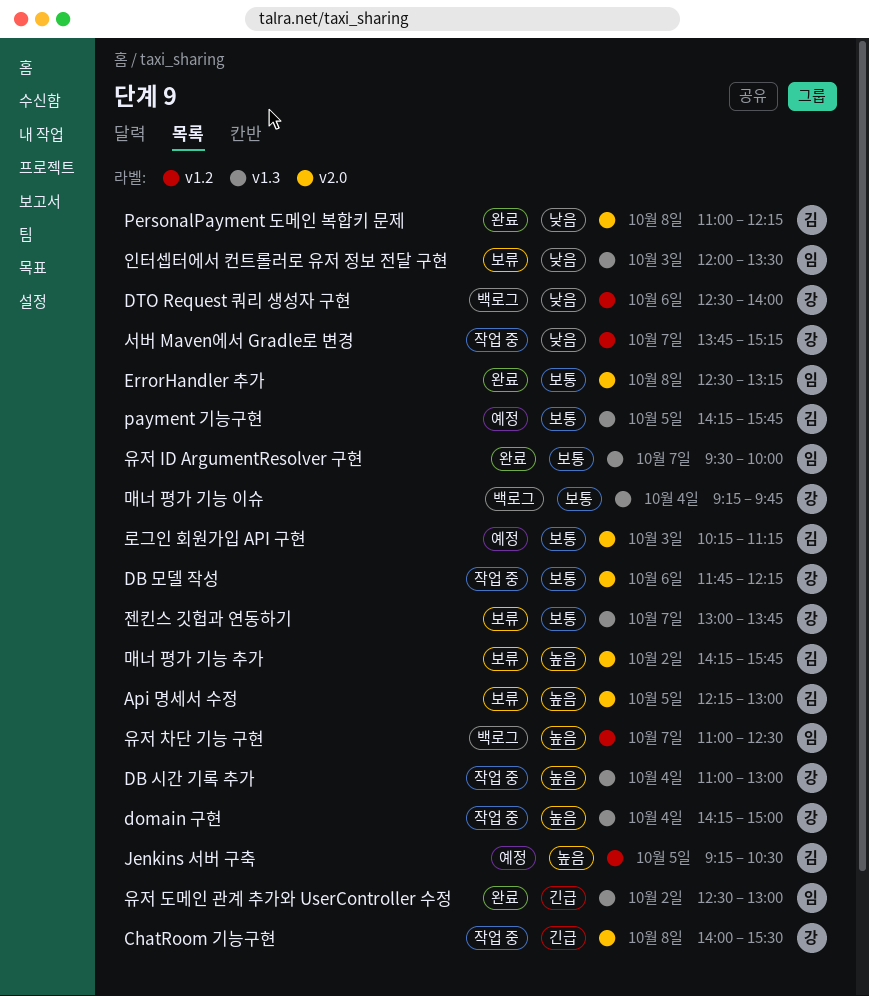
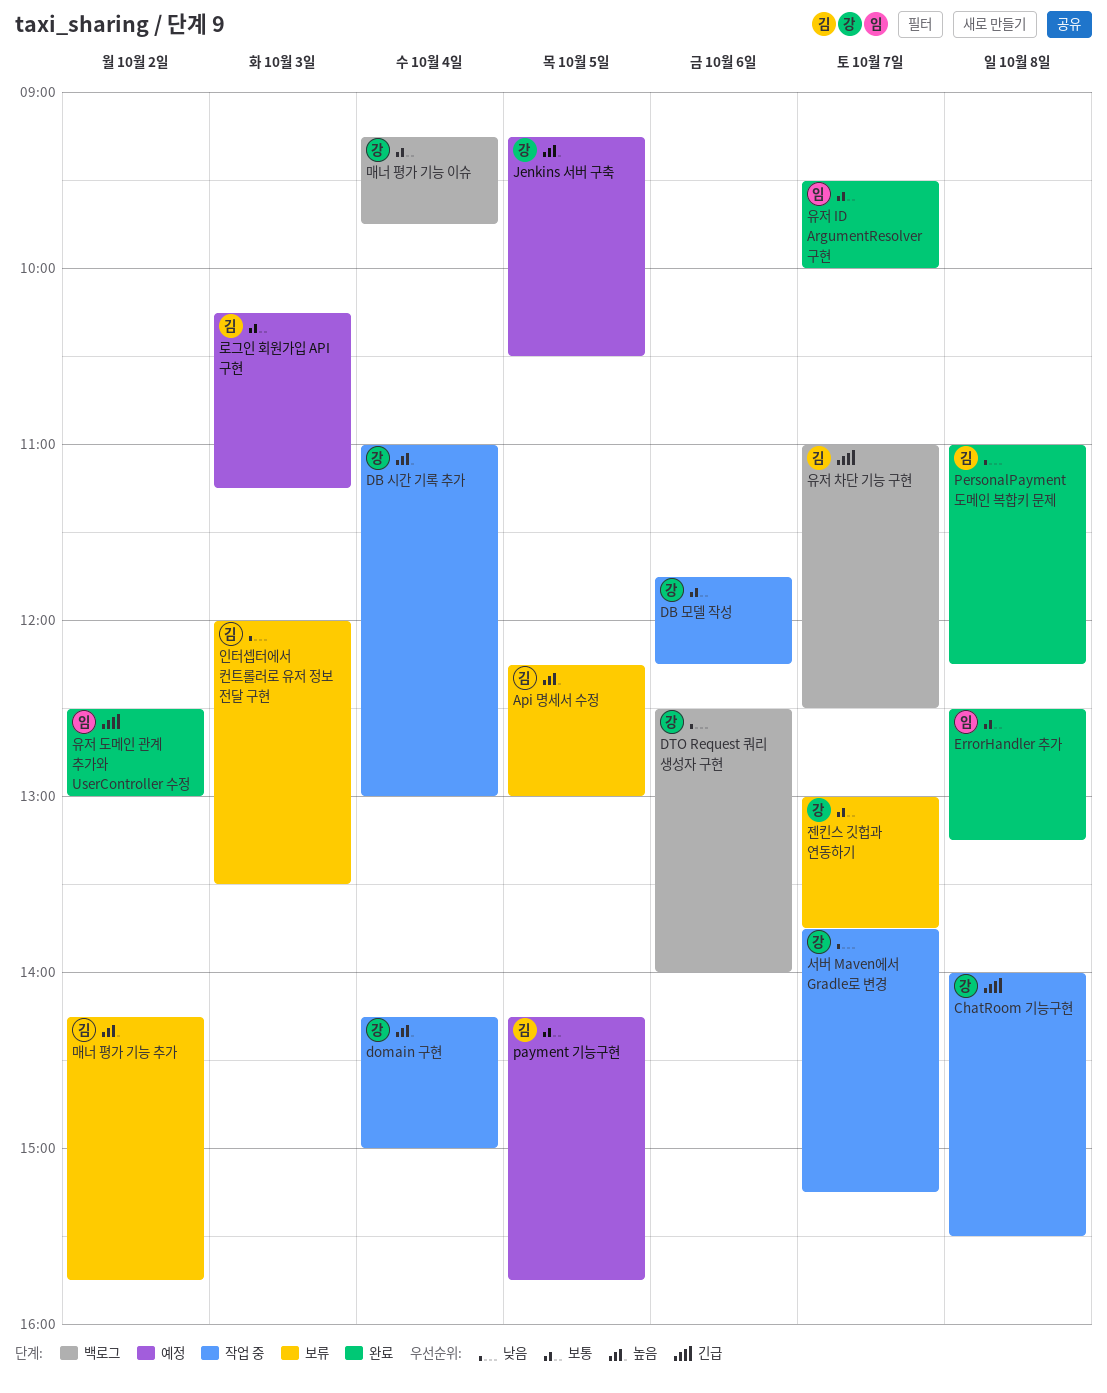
Jenkins 서버 구축, owner: 김 -> 강
유저 차단 기능 구현, owner: 임 -> 김
유저 차단 기능 구현, priority: 높음 -> 긴급
인터셉터에서 컨트롤러로 유저 정보 전달 구현, owner: 임 -> 김

